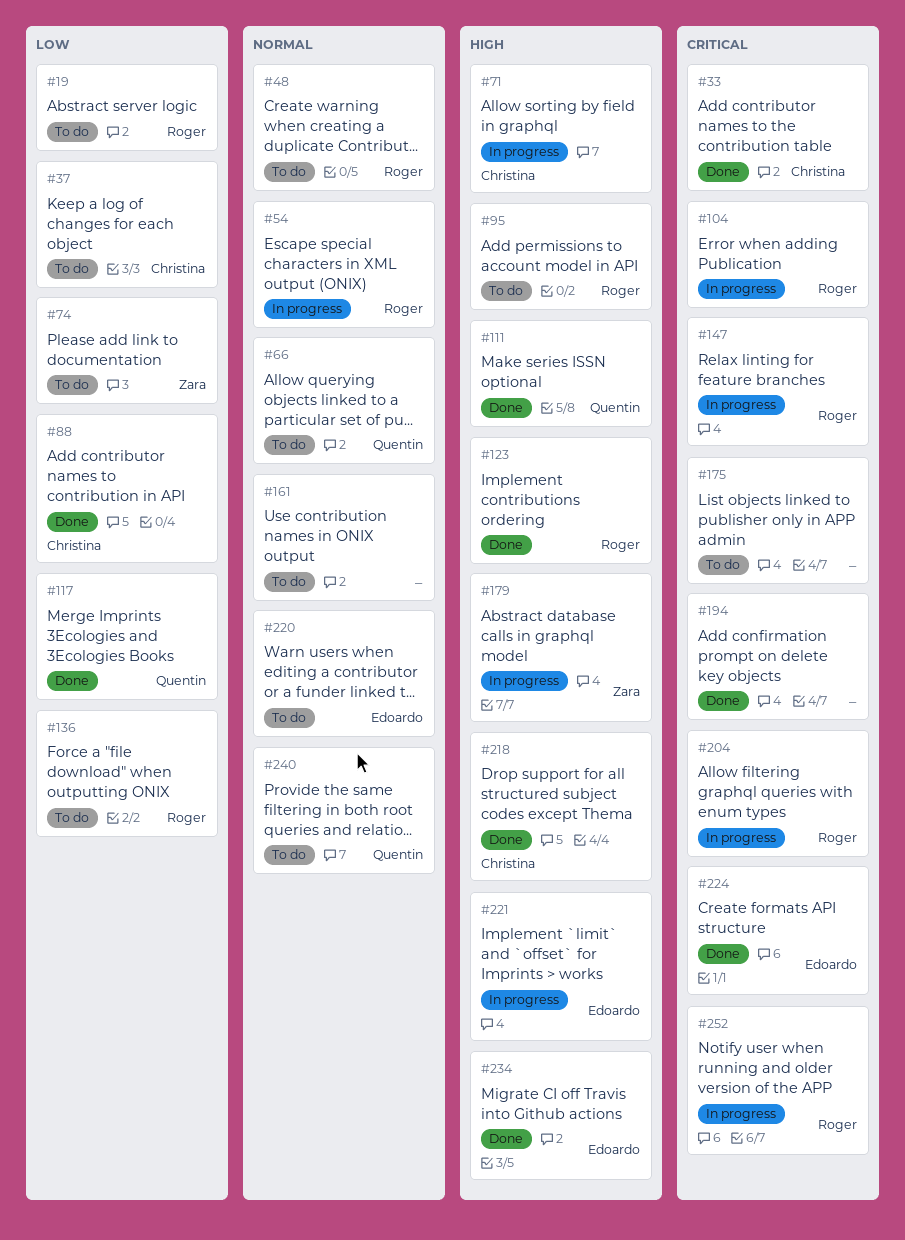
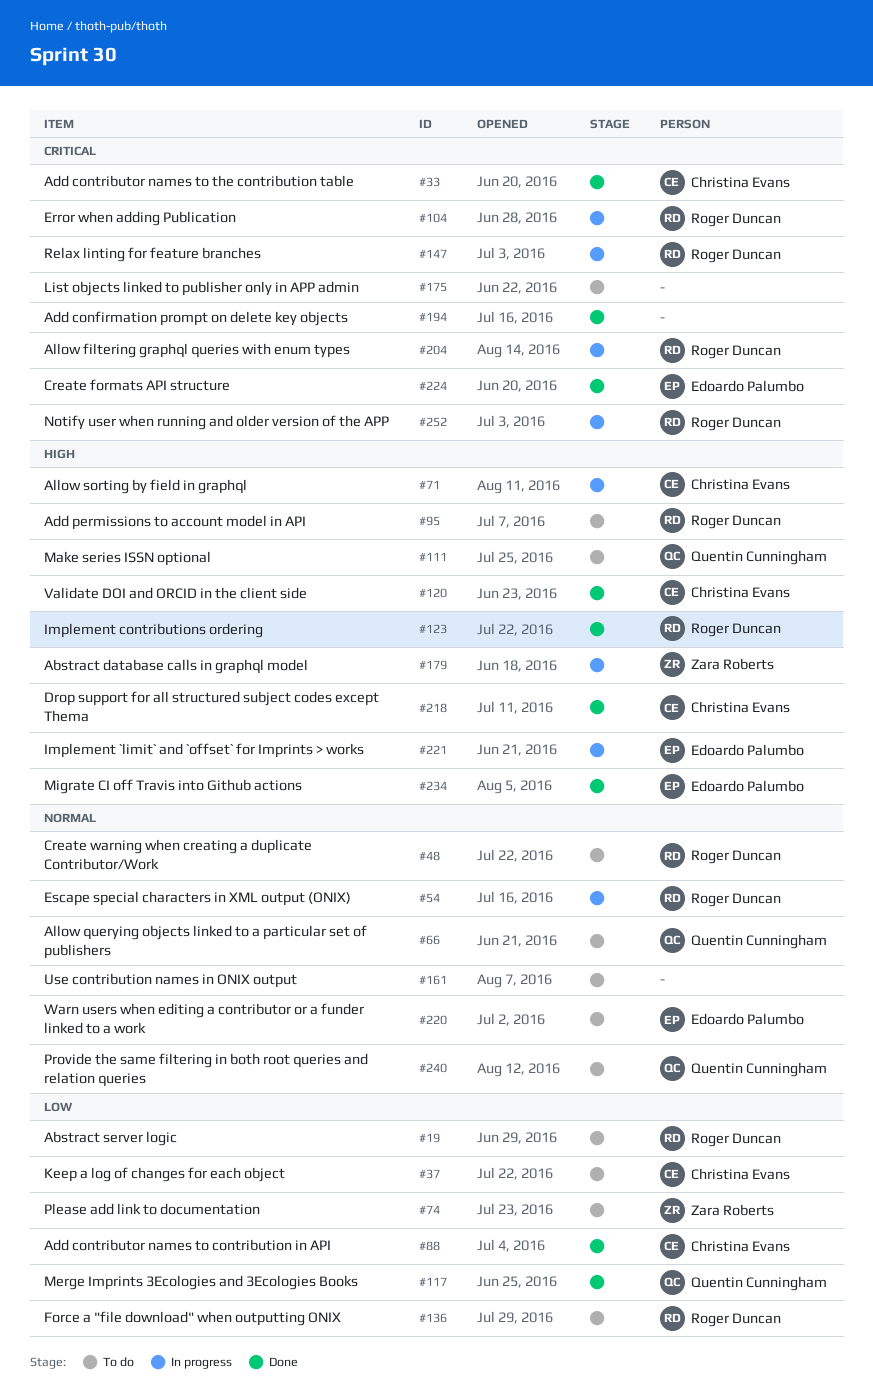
#111, status: Done -> To do
#120: none -> present

